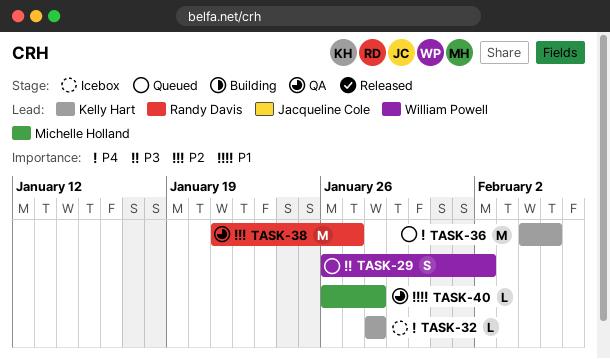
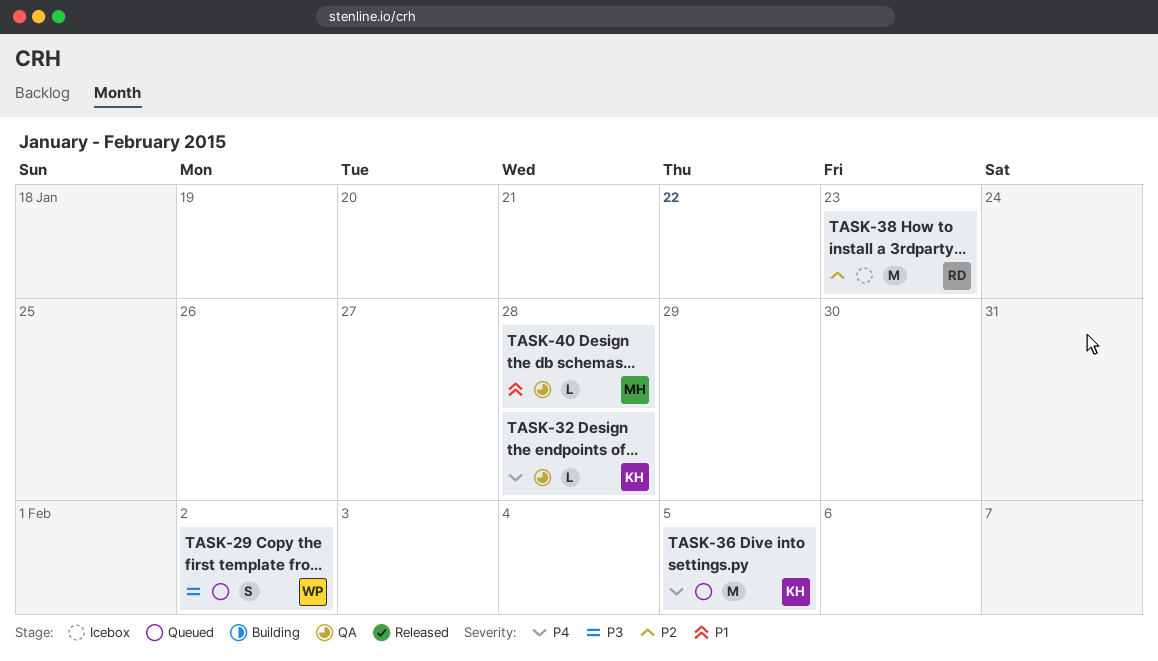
TASK-32, status: Icebox -> QA
TASK-38, status: QA -> Icebox
TASK-38, due: Jan 27 -> Jan 23

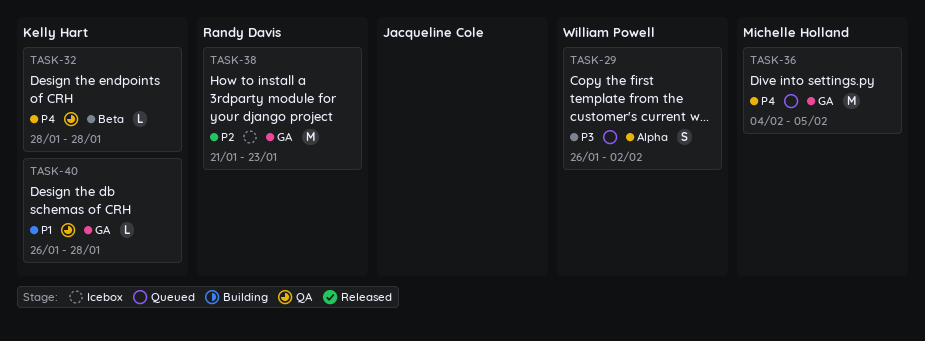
TASK-36, owner: Kelly Hart -> Michelle Holland
TASK-40, owner: Michelle Holland -> Kelly Hart

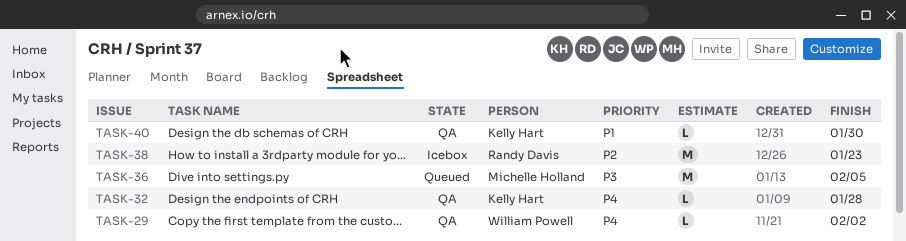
TASK-29, status: Queued -> QA
TASK-29, priority: P3 -> P4
TASK-29, estimate: S -> L
TASK-36, priority: P4 -> P3
TASK-40, due: Jan 28 -> Jan 30

